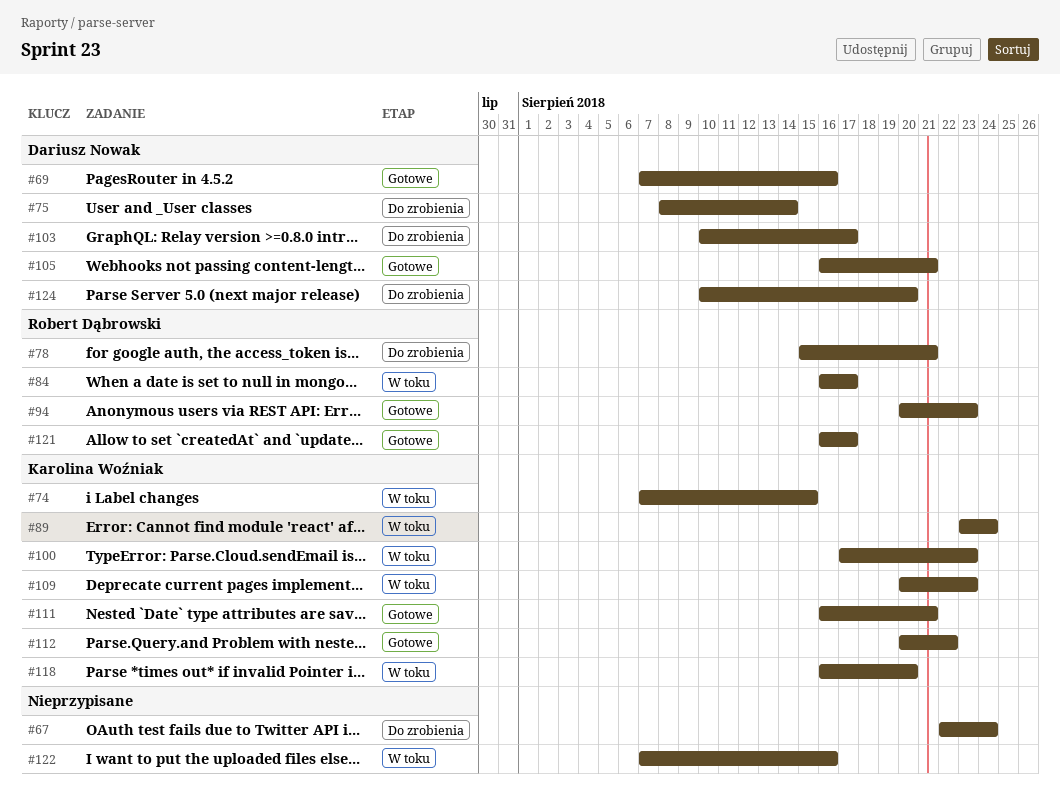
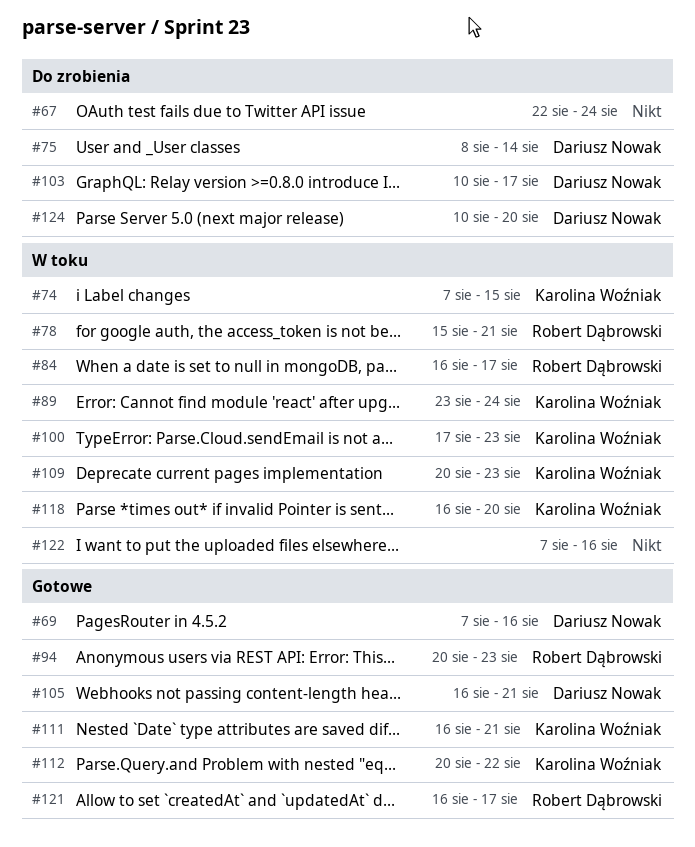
#78, status: Do zrobienia -> W toku

